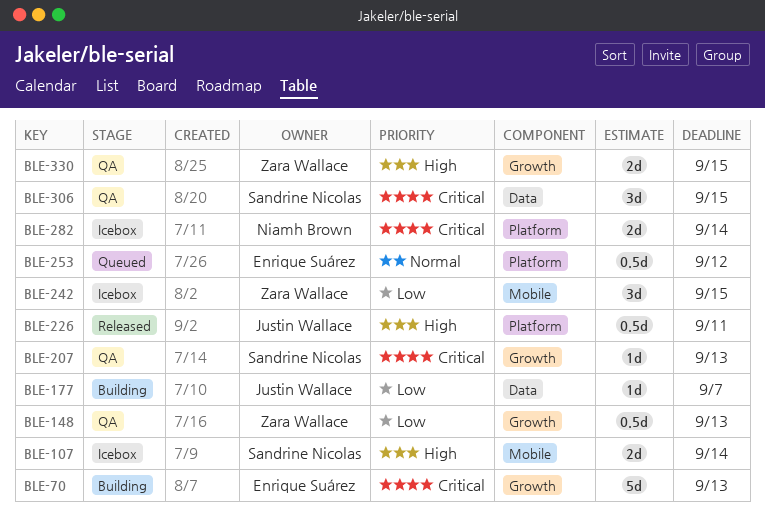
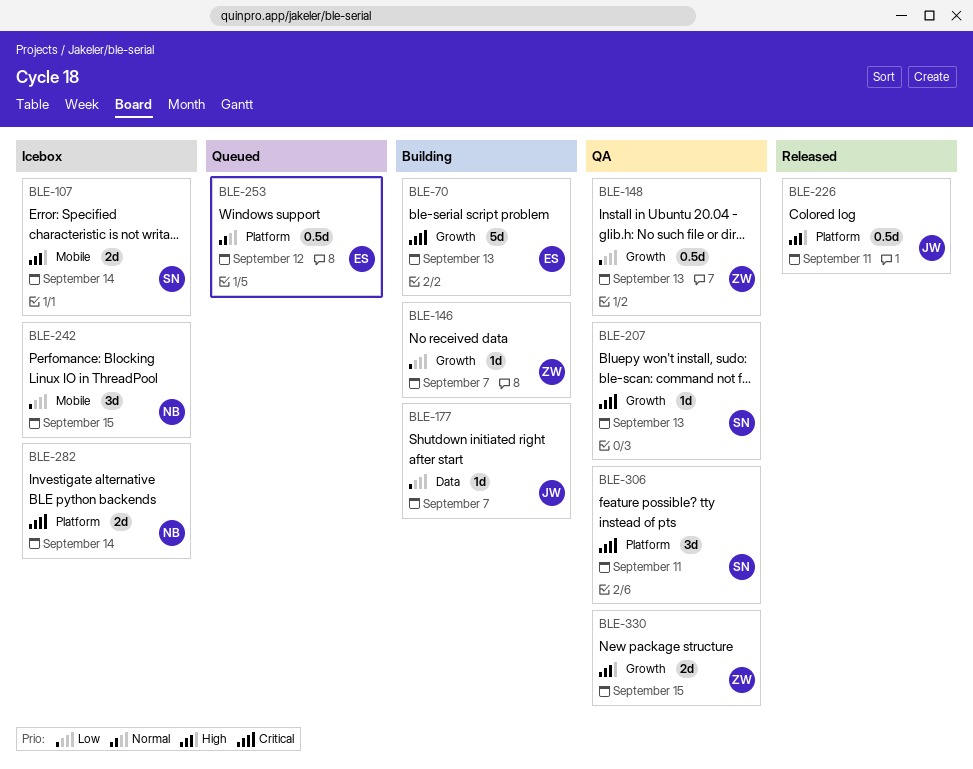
BLE-146: none -> present
BLE-242, owner: Zara Wallace -> Niamh Brown
BLE-306, label: Data -> Platform
BLE-306, due: Sep 15 -> Sep 11

